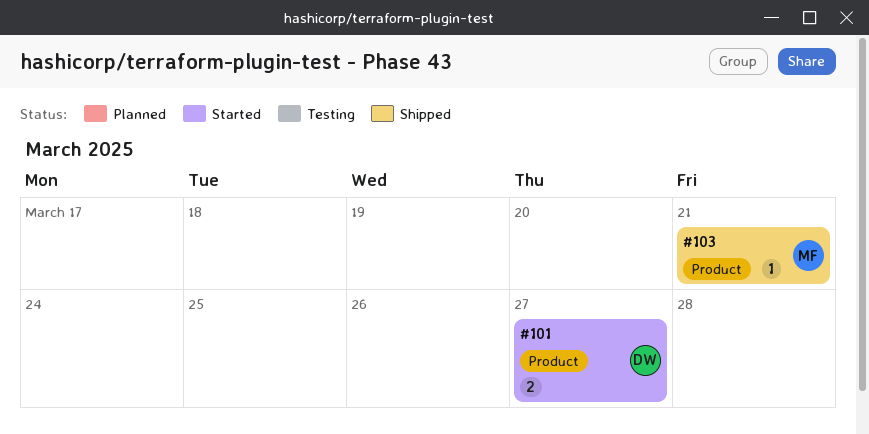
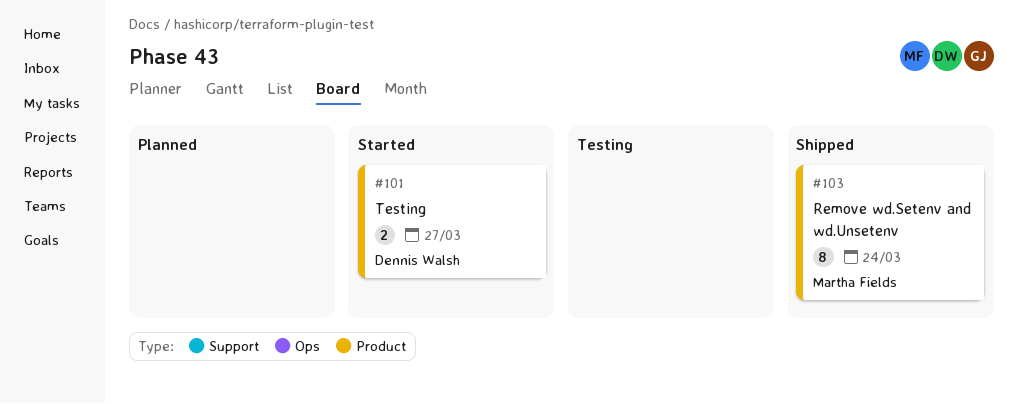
#103, estimate: 1 -> 8
#103, due: Mar 21 -> Mar 24

